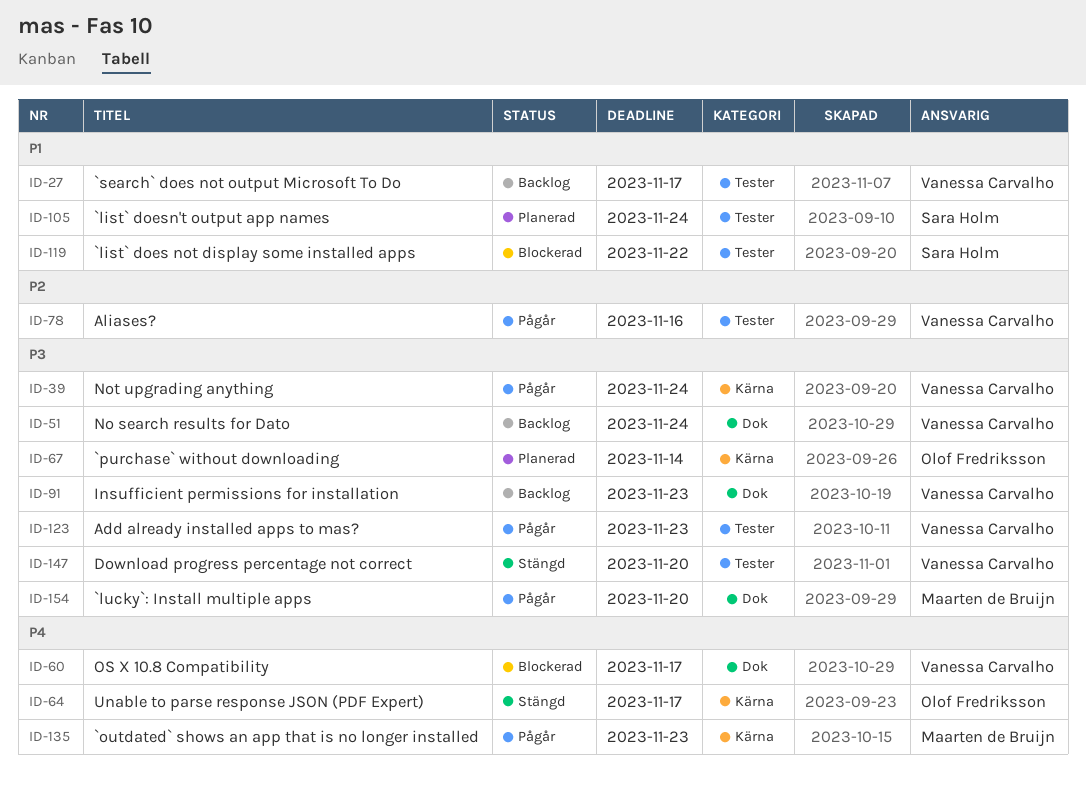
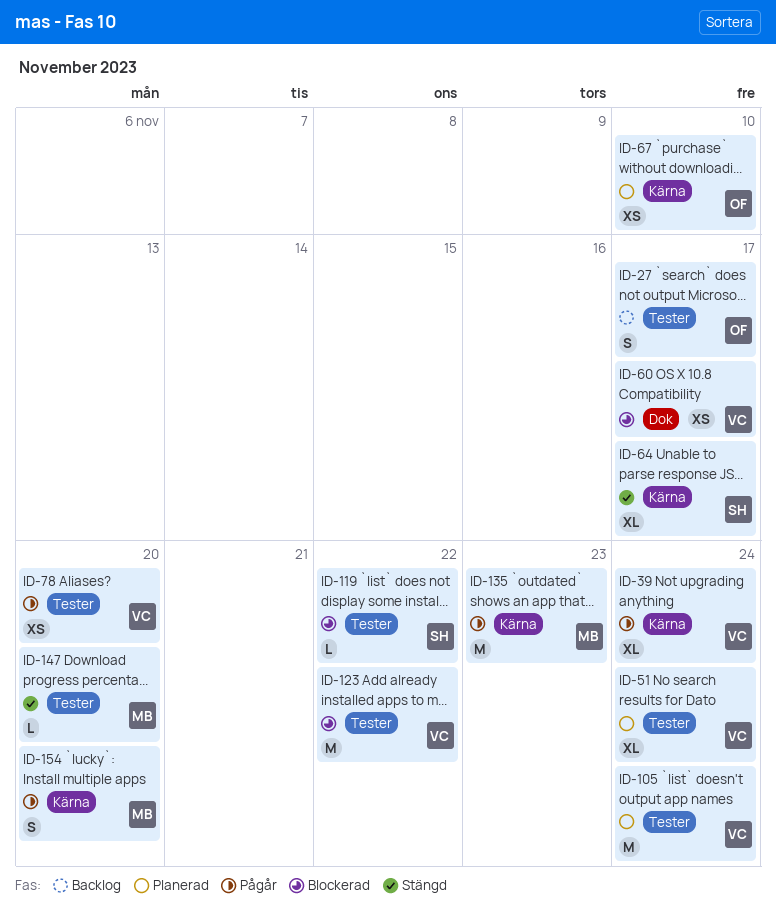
ID-27, owner: Vanessa Carvalho -> Olof Fredriksson
ID-51, status: Backlog -> Planerad
ID-51, label: Dok -> Tester
ID-64, owner: Olof Fredriksson -> Sara Holm
ID-67, due: Nov 14 -> Nov 10
ID-78, due: Nov 16 -> Nov 20
ID-91: present -> none
ID-105, owner: Sara Holm -> Vanessa Carvalho
ID-123, status: Pågår -> Blockerad
ID-123, due: Nov 23 -> Nov 22
ID-147, owner: Vanessa Carvalho -> Maarten de Bruijn
ID-154, label: Dok -> Kärna

